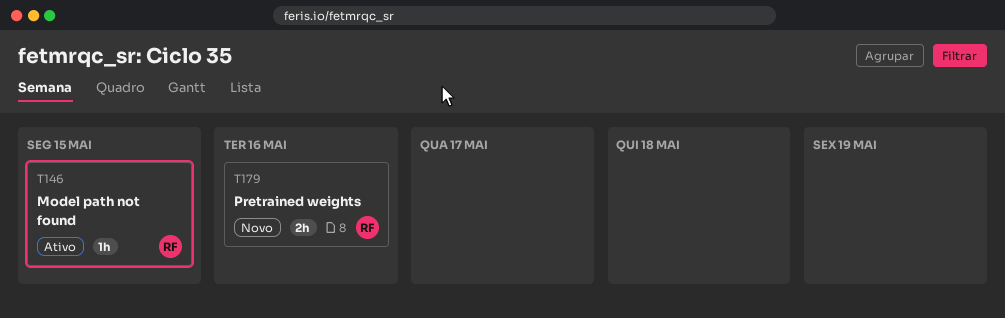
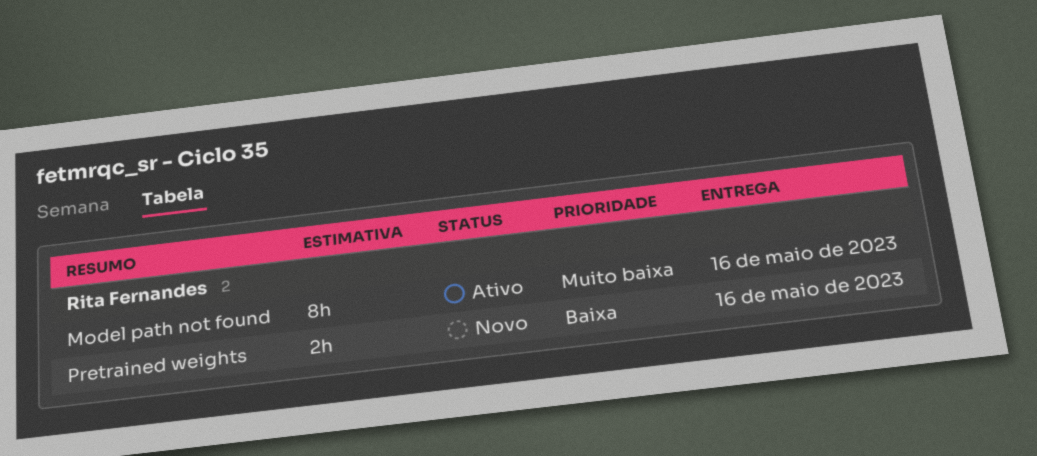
Model path not found, estimate: 1h -> 8h
Model path not found, due: May 15 -> May 16

